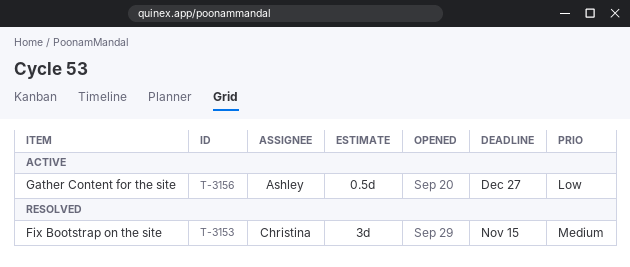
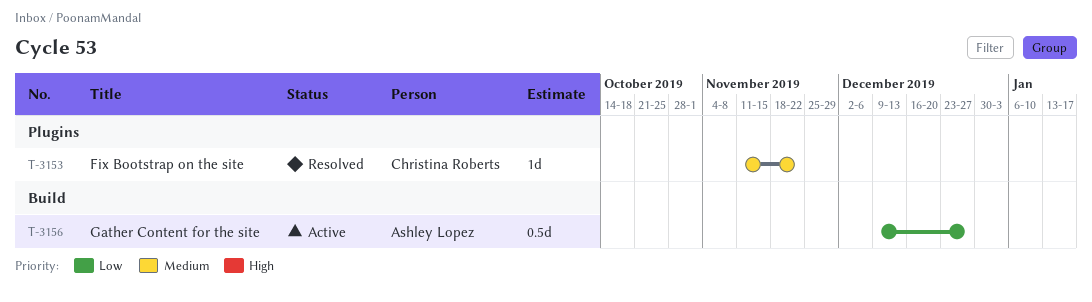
T-3153, estimate: 3d -> 1d
T-3153, due: Nov 15 -> Nov 22

